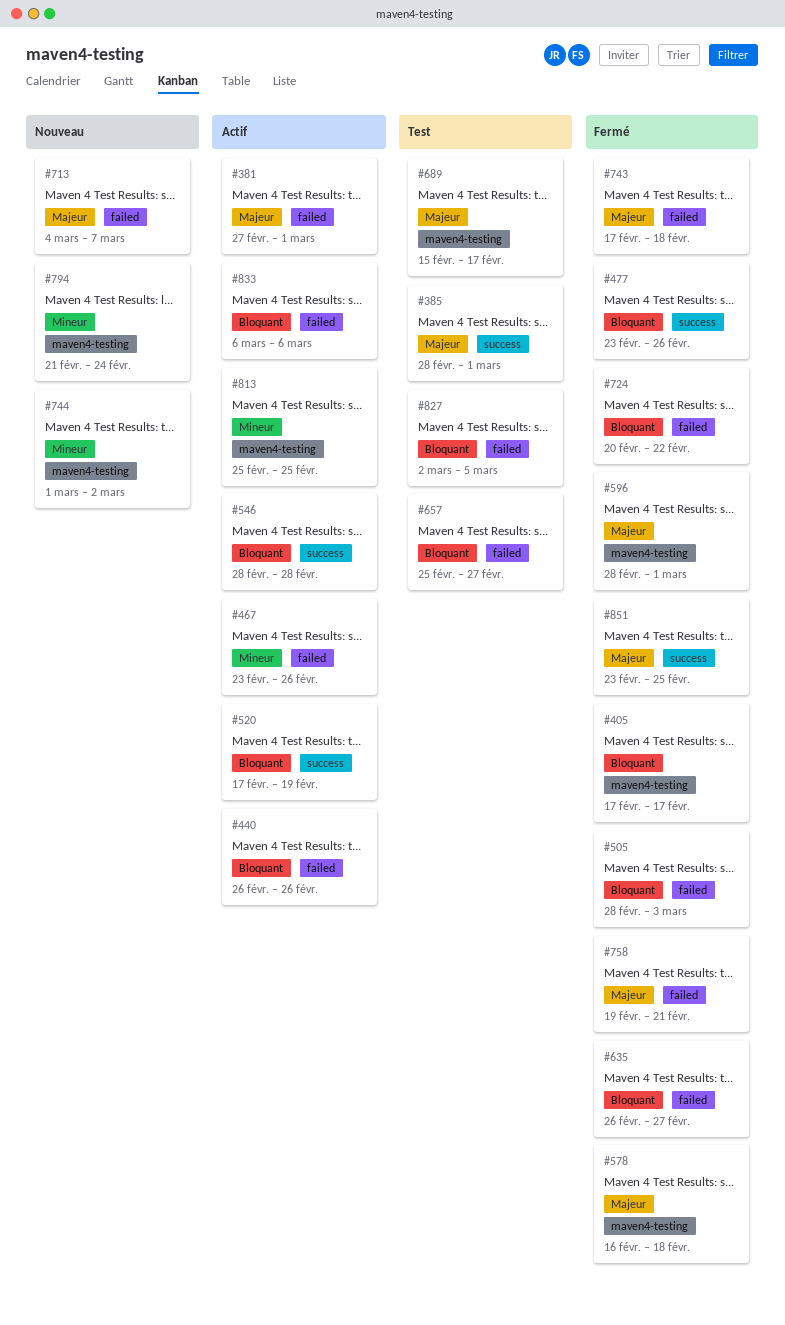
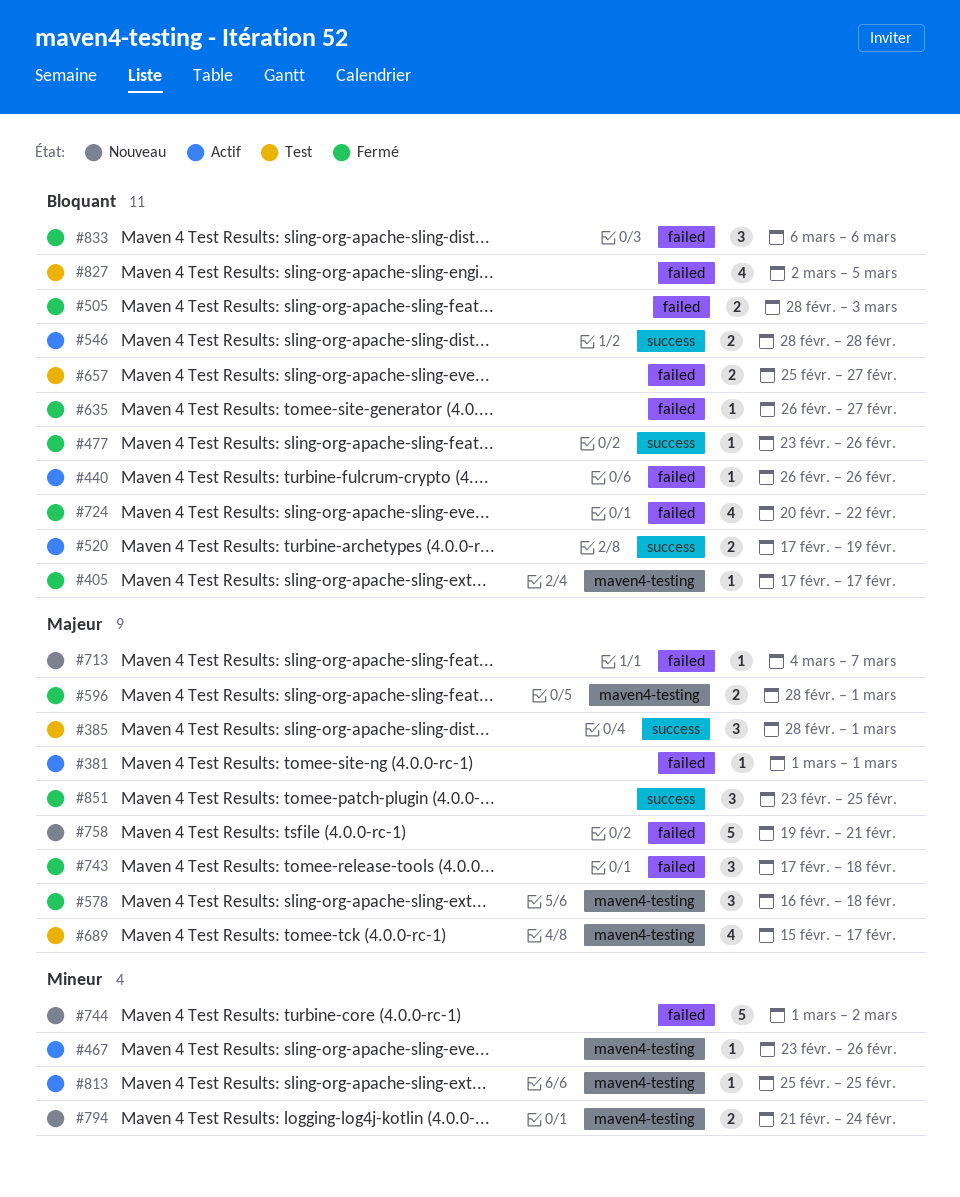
#381, start: Feb 27 -> Mar 1
#467, label: failed -> maven4-testing
#744, label: maven4-testing -> failed
#758, status: Fermé -> Nouveau
#833, status: Actif -> Fermé

